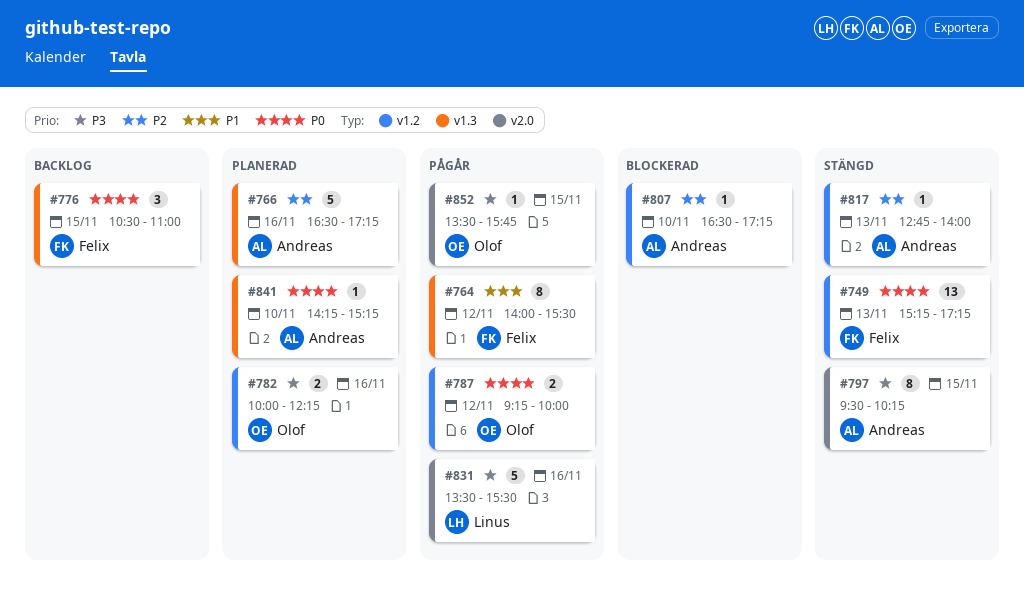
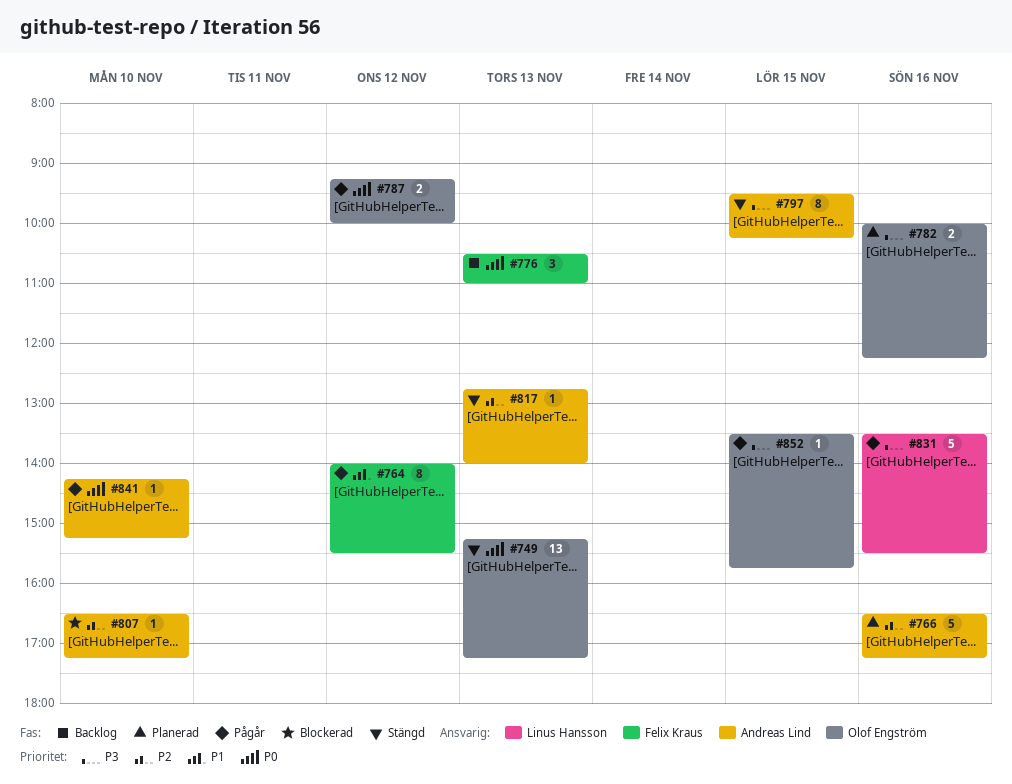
#749, owner: Felix Kraus -> Olof Engström
#776, day: Nov 15 -> Nov 13
#841, status: Planerad -> Pågår

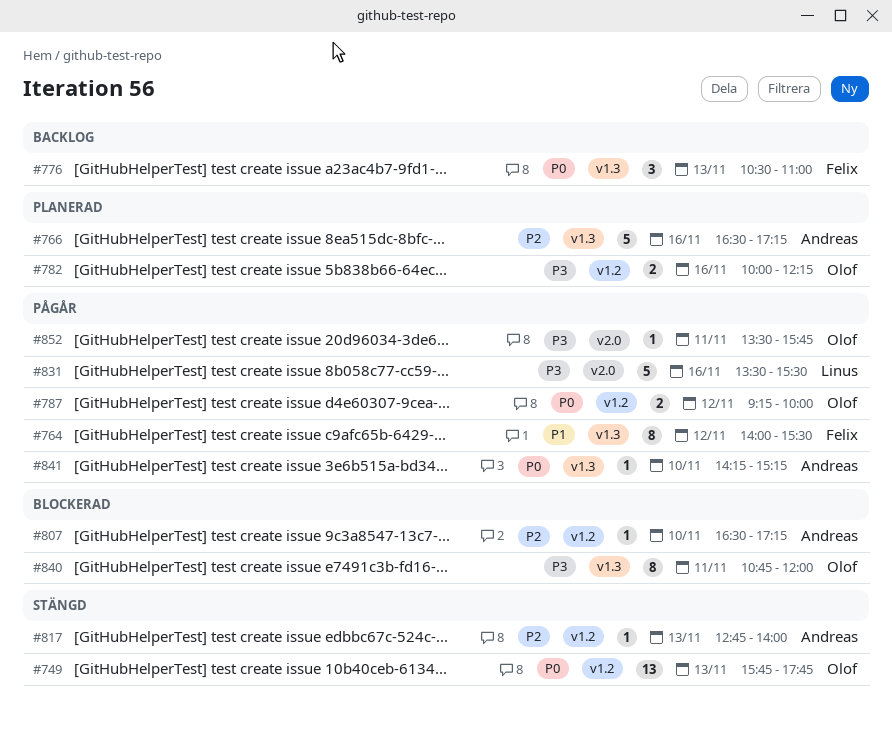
#749, begins: 15:15 -> 15:45
#749, ends: 17:15 -> 17:45
#797: present -> none
#840: none -> present
#852, day: Nov 15 -> Nov 11

